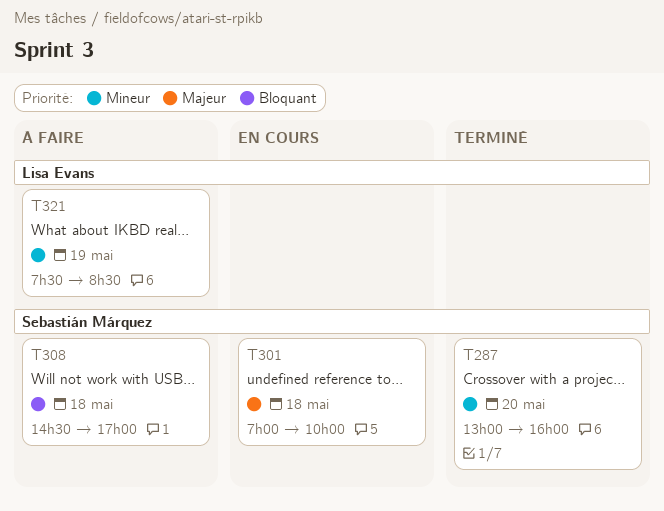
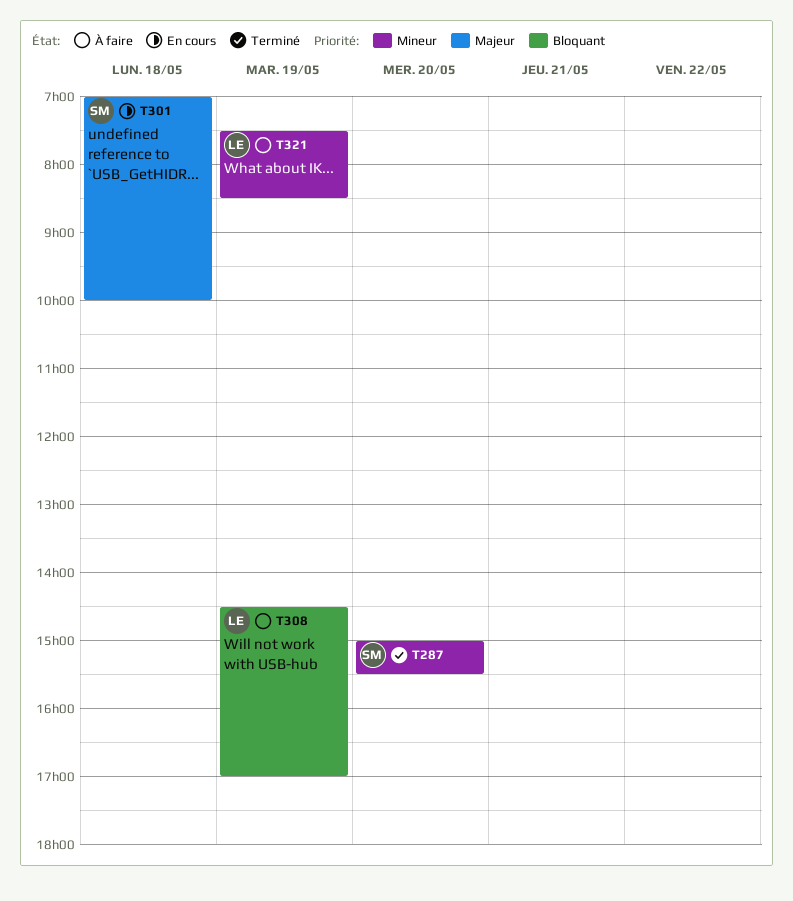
T287, begins: 13:00 -> 15:00
T287, ends: 16:00 -> 15:30
T308, owner: Sebastián Márquez -> Lisa Evans
T308, day: May 18 -> May 19

